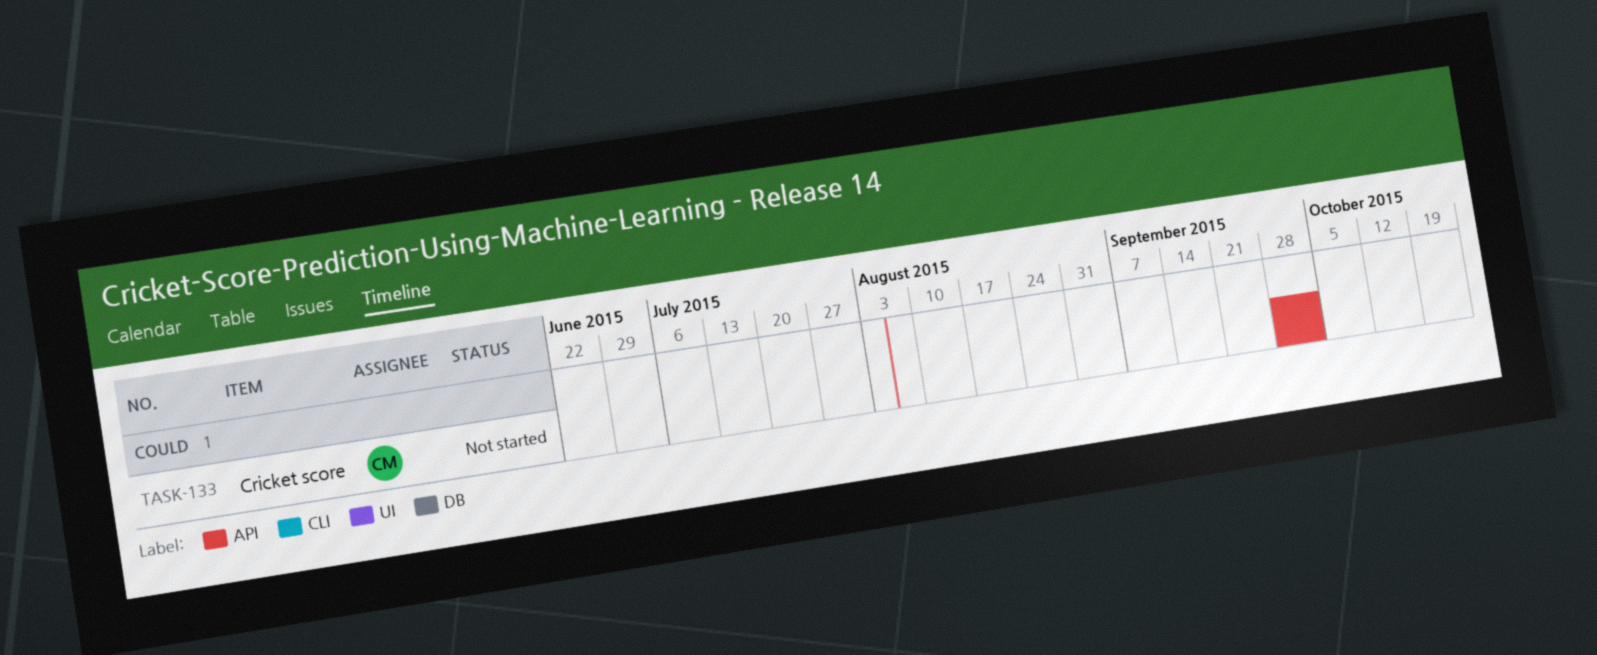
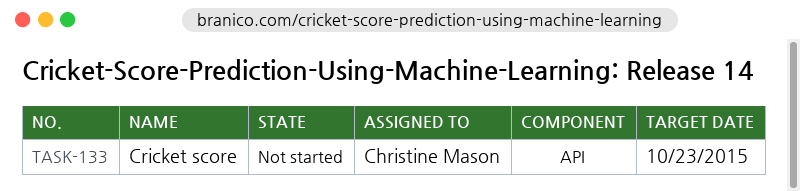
TASK-133, due: Oct 2 -> Oct 23

